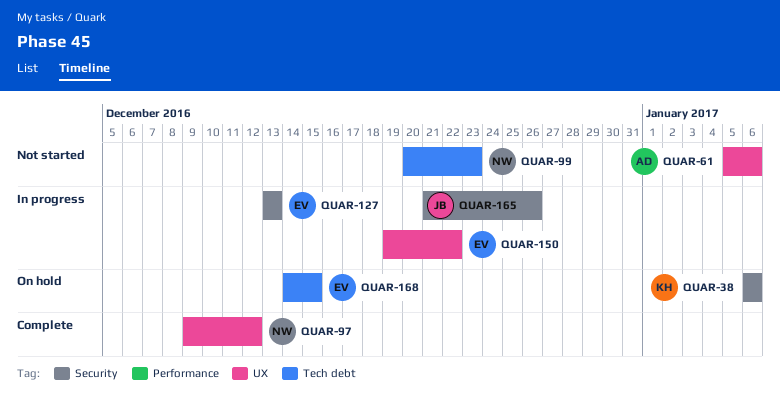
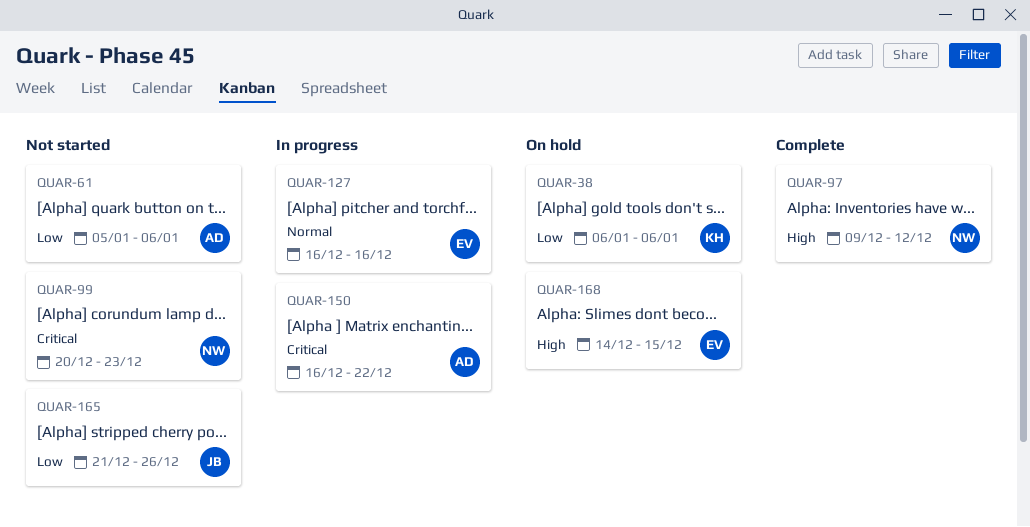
QUAR-127, start: Dec 13 -> Dec 16
QUAR-127, due: Dec 13 -> Dec 16
QUAR-150, owner: EV -> AD
QUAR-150, start: Dec 19 -> Dec 16
QUAR-165, status: In progress -> Not started

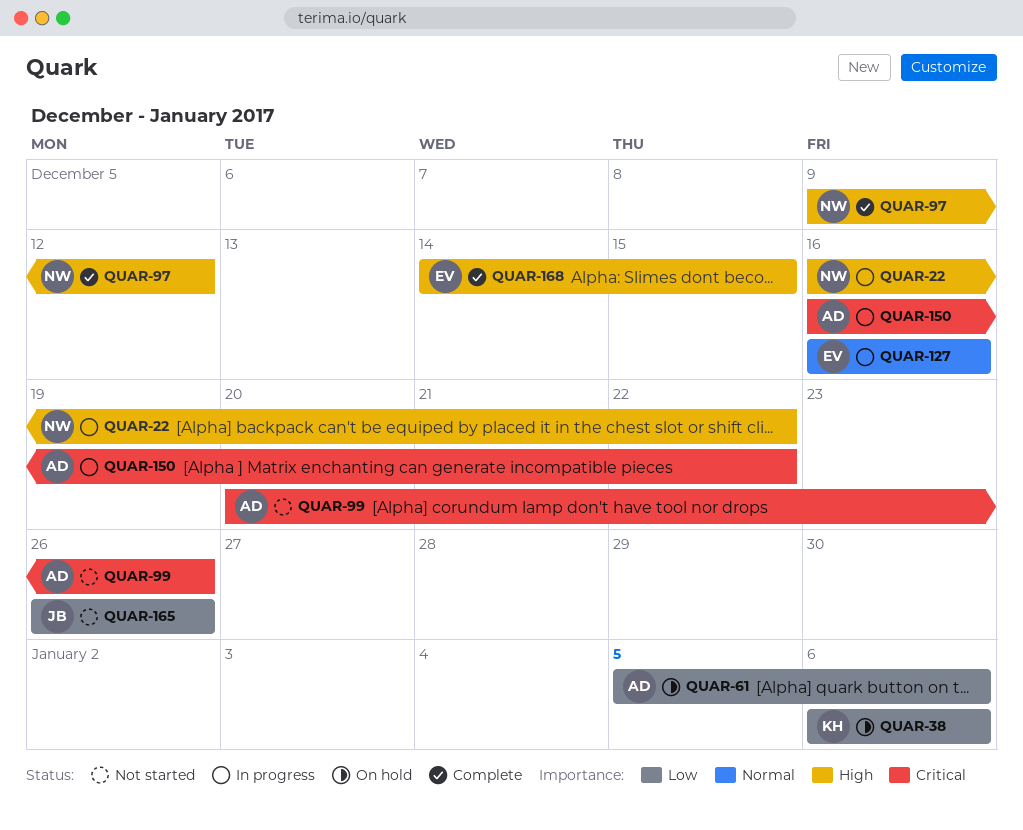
QUAR-22: none -> present
QUAR-61, status: Not started -> On hold
QUAR-99, owner: NW -> AD
QUAR-99, due: Dec 23 -> Dec 26
QUAR-165, start: Dec 21 -> Dec 26
QUAR-168, status: On hold -> Complete

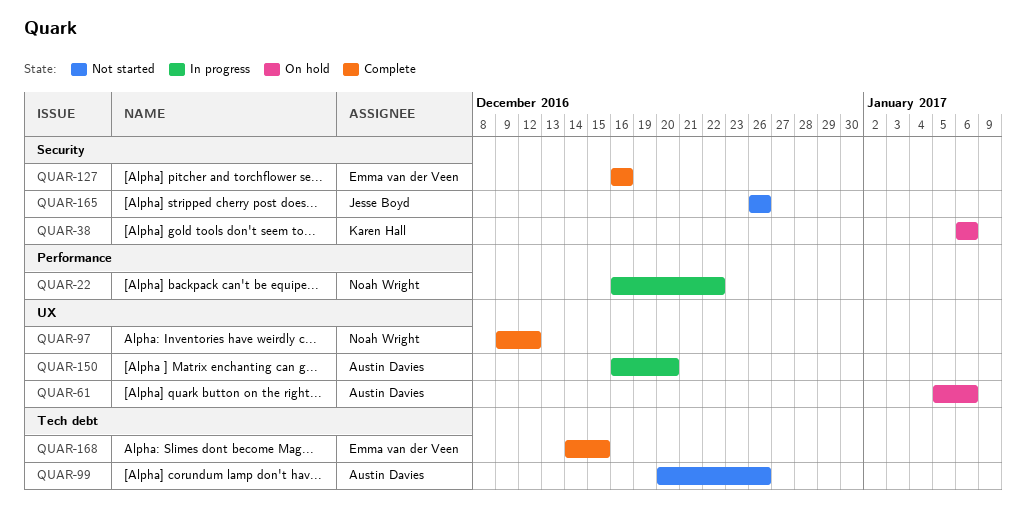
QUAR-127, status: In progress -> Complete
QUAR-150, due: Dec 22 -> Dec 20

